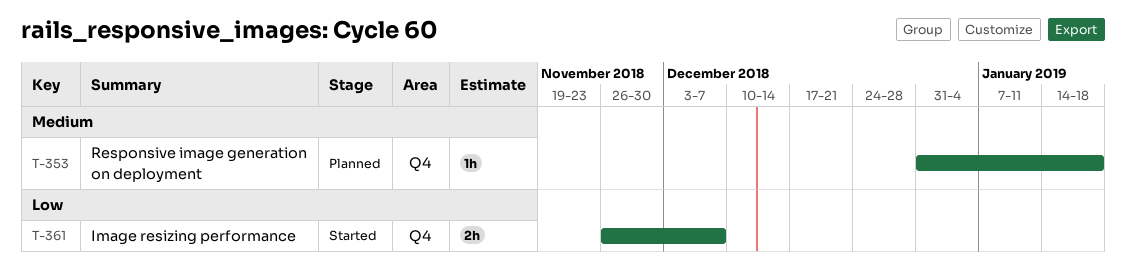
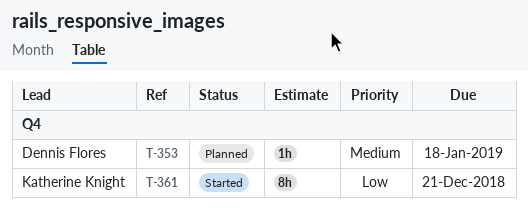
T-361, estimate: 2h -> 8h
T-361, due: Dec 7 -> Dec 21

